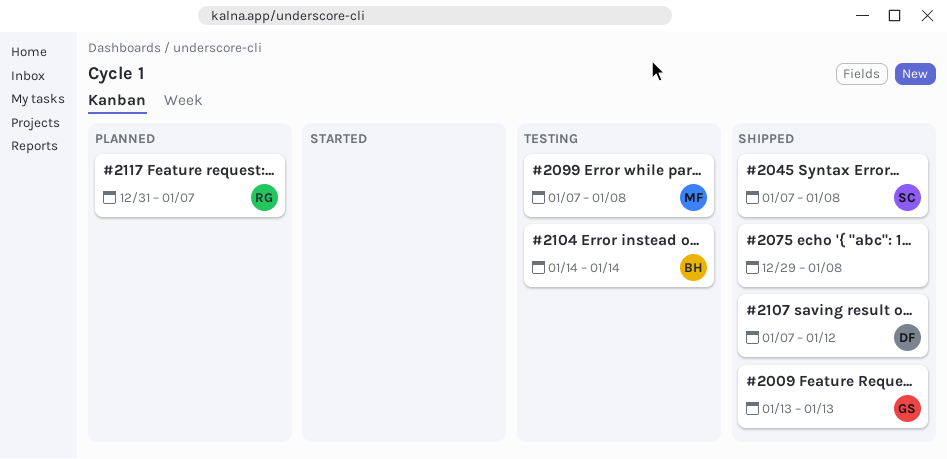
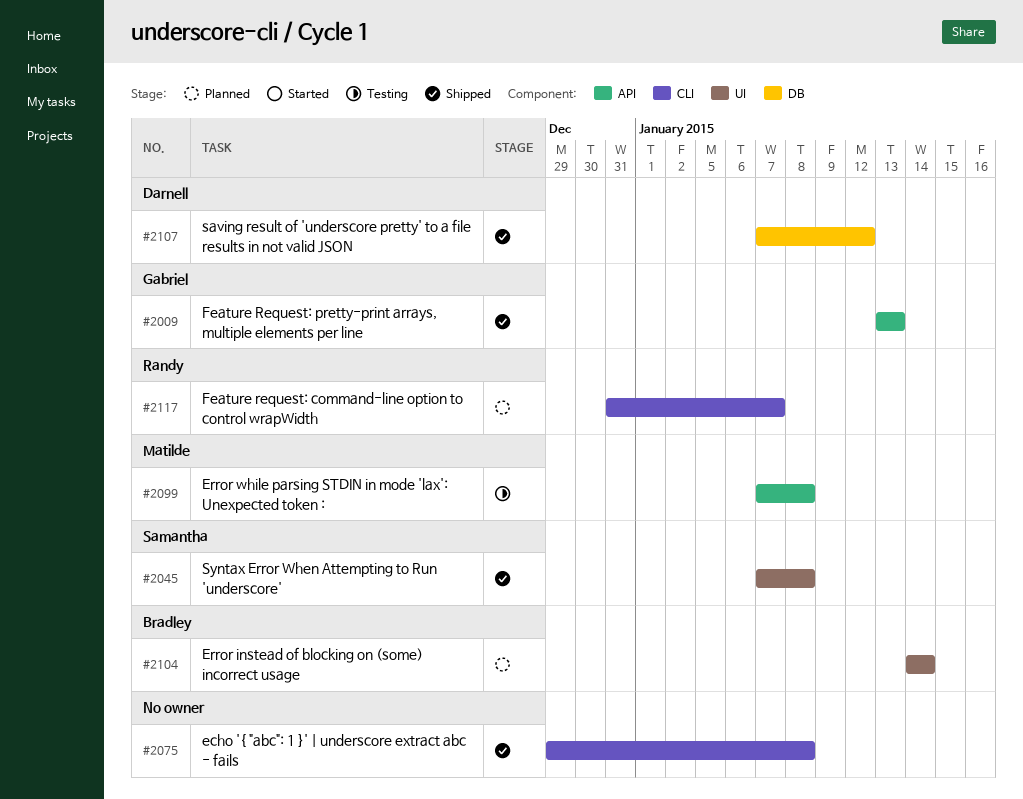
#2104, status: Testing -> Planned

